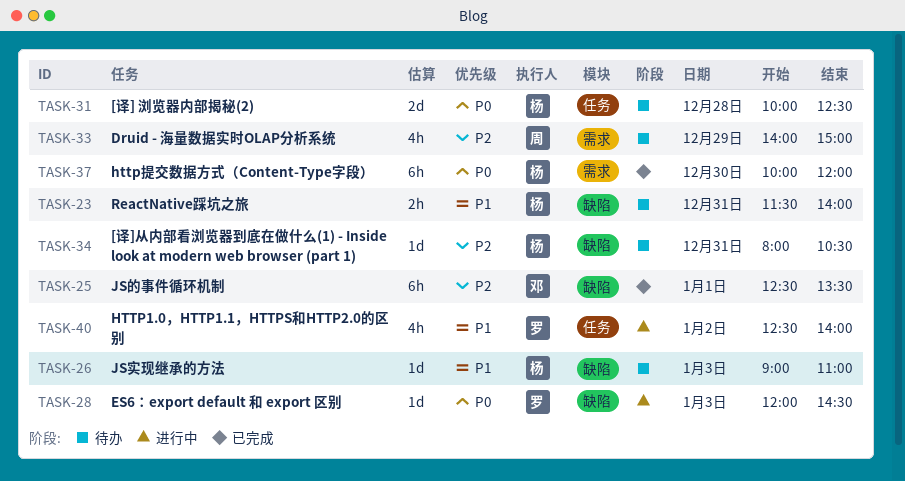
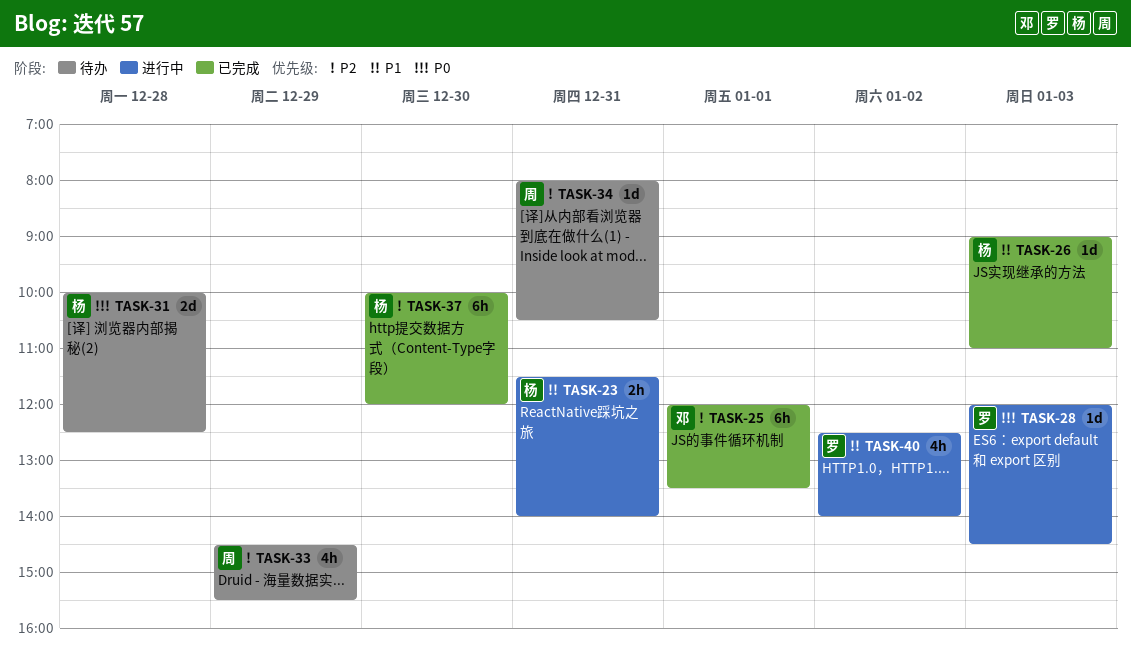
TASK-23, status: 待办 -> 进行中
TASK-25, begins: 12:30 -> 12:00
TASK-26, status: 待办 -> 已完成
TASK-33, begins: 14:00 -> 14:30
TASK-33, ends: 15:00 -> 15:30
TASK-34, owner: 杨 -> 周
TASK-37, priority: P0 -> P2

